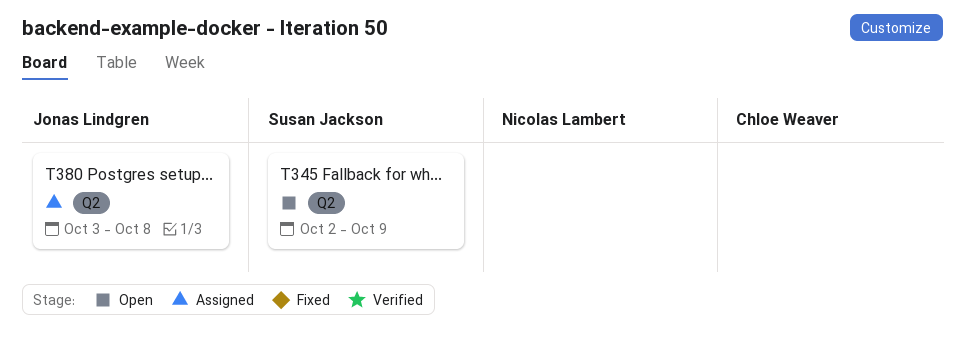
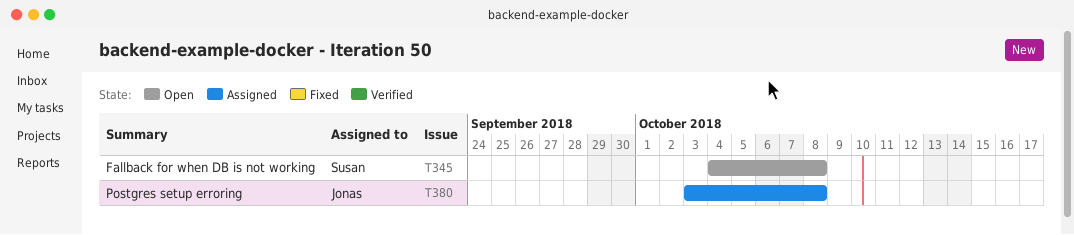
T345, start: Oct 2 -> Oct 4
T345, due: Oct 9 -> Oct 8

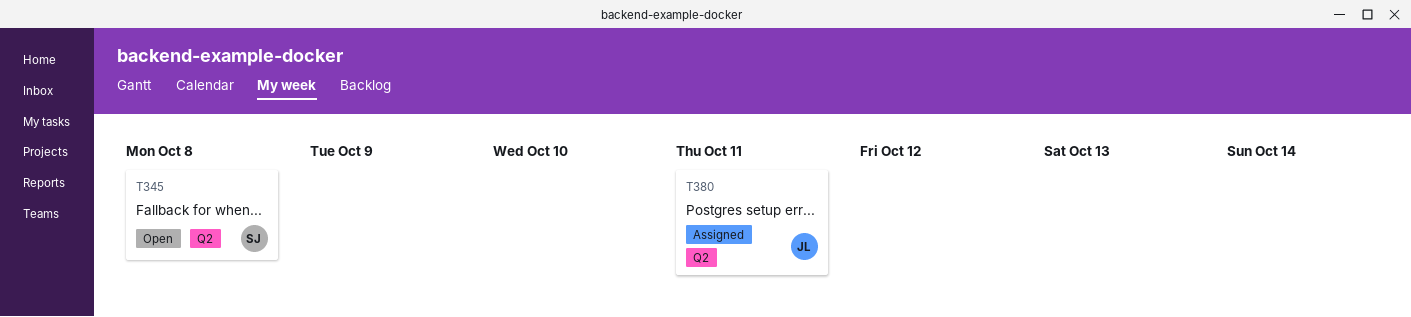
T380, due: Oct 8 -> Oct 11

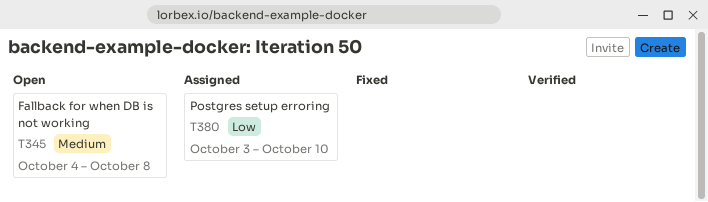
T380, due: Oct 11 -> Oct 10

